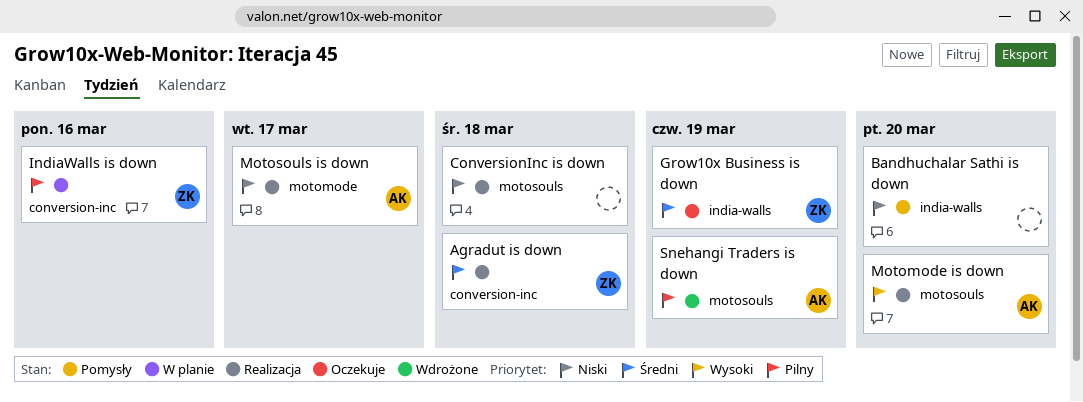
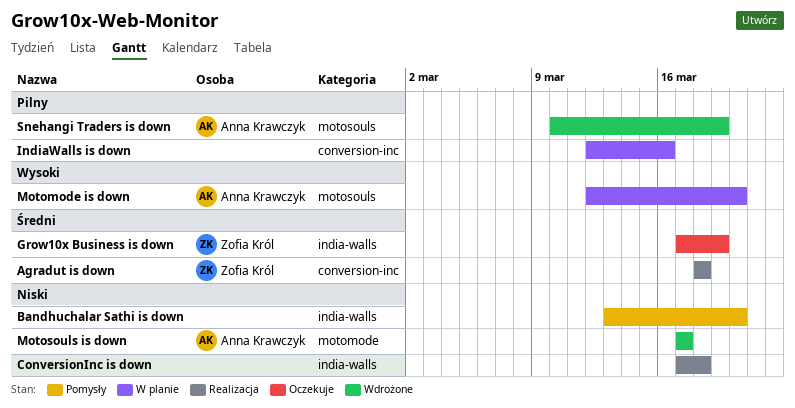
ConversionInc is down, label: motosouls -> india-walls
IndiaWalls is down, owner: Zofia Król -> none
Motomode is down, status: Realizacja -> W planie
Motosouls is down, status: Realizacja -> Wdrożone

